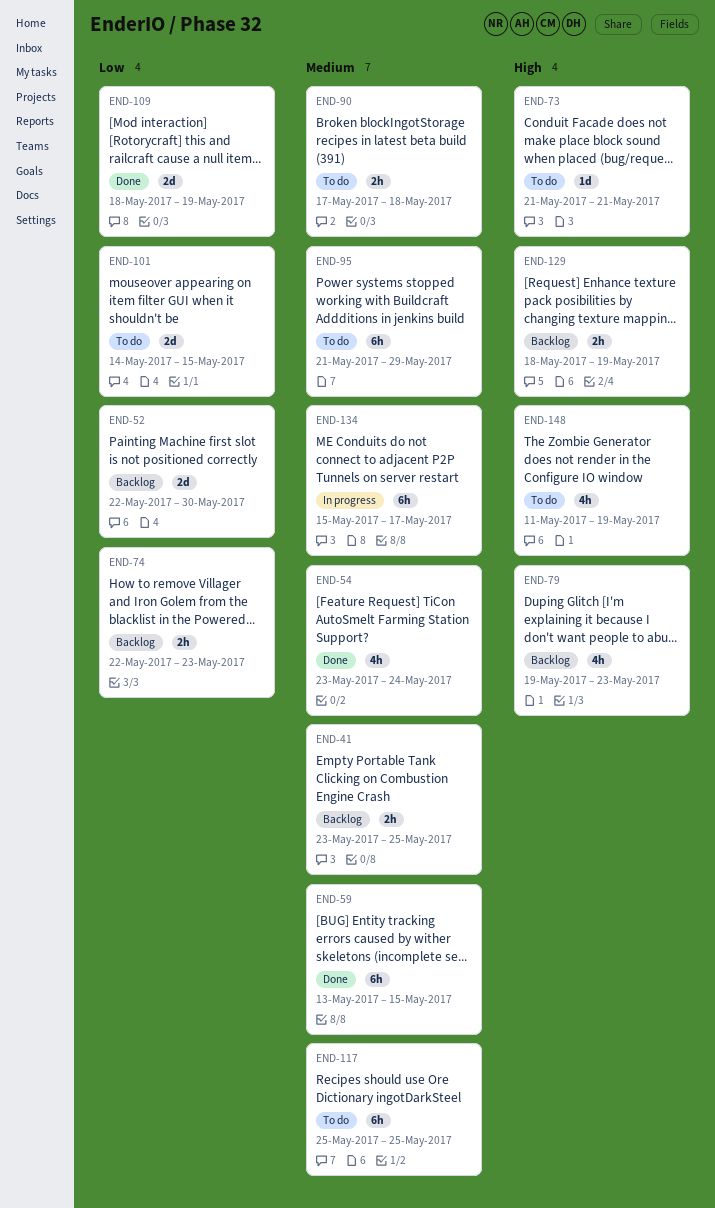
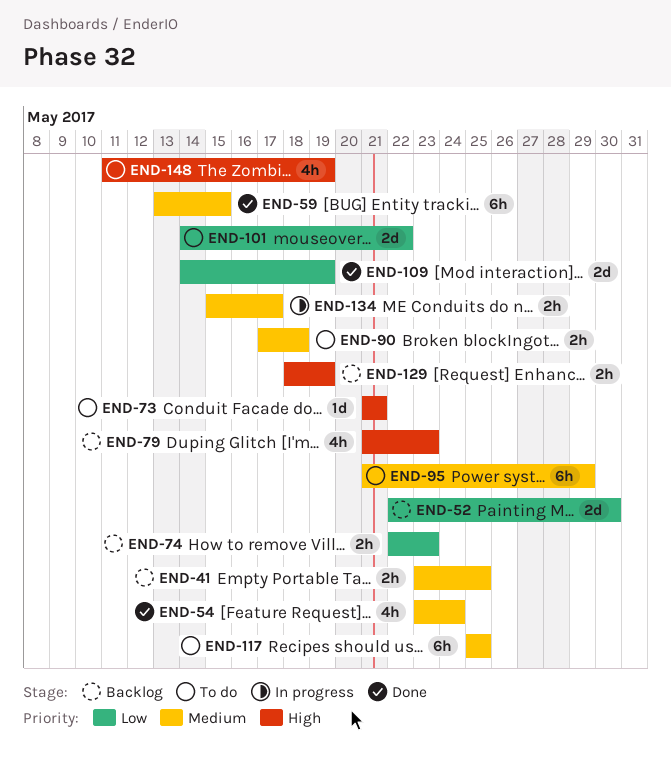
END-79, start: May 19 -> May 21
END-101, due: May 15 -> May 22
END-109, start: May 18 -> May 14
END-134, estimate: 6h -> 2h

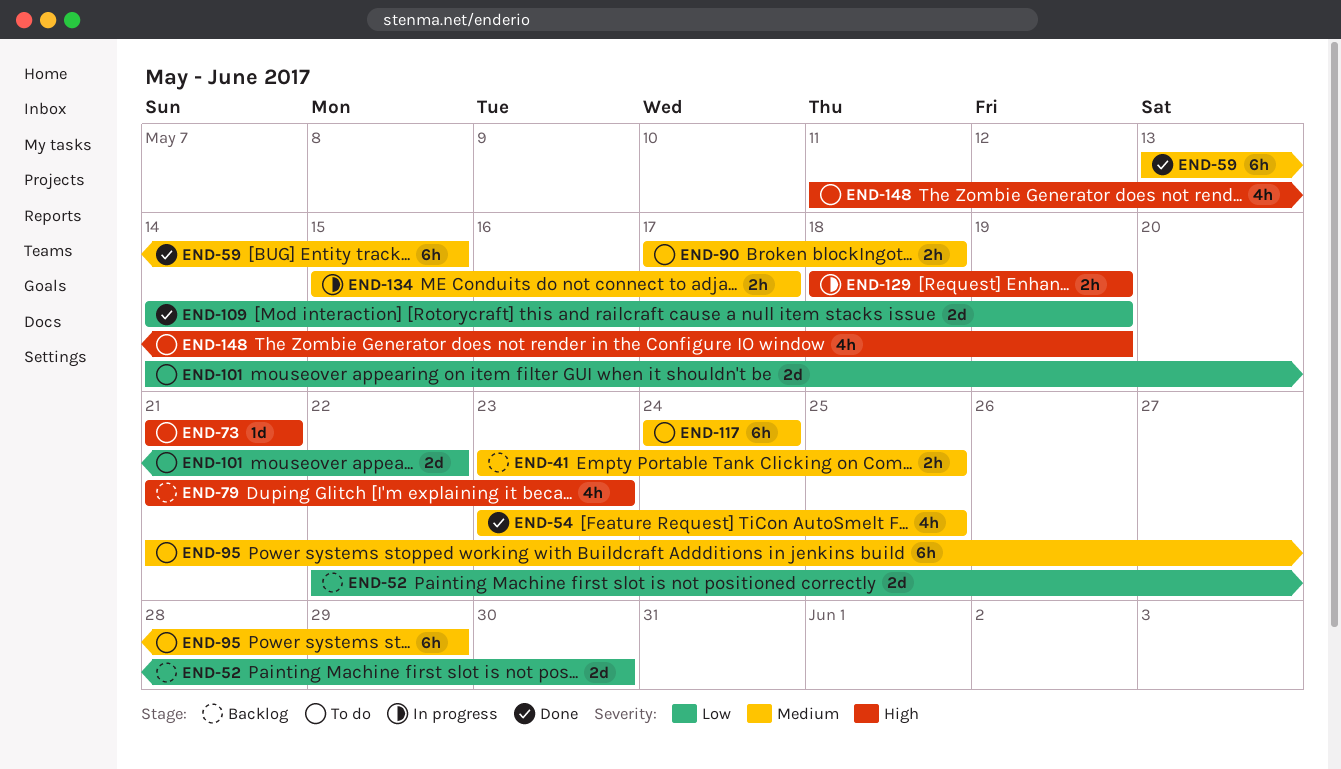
END-54, due: May 24 -> May 25
END-74: present -> none
END-117, start: May 25 -> May 24
END-117, due: May 25 -> May 24
END-129, status: Backlog -> In progress

